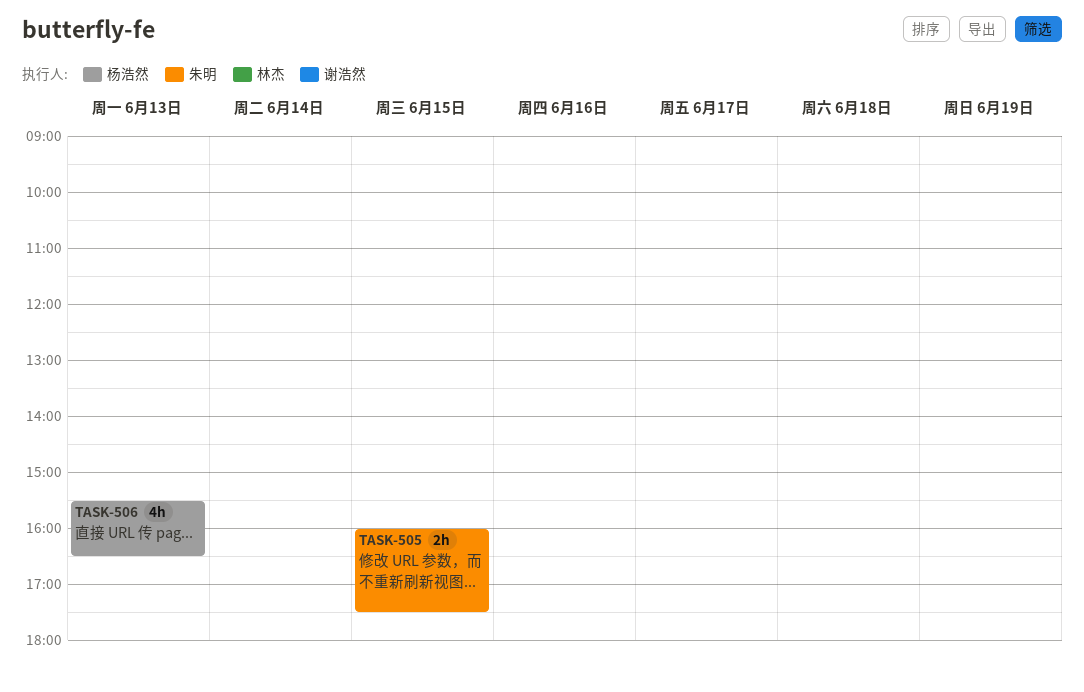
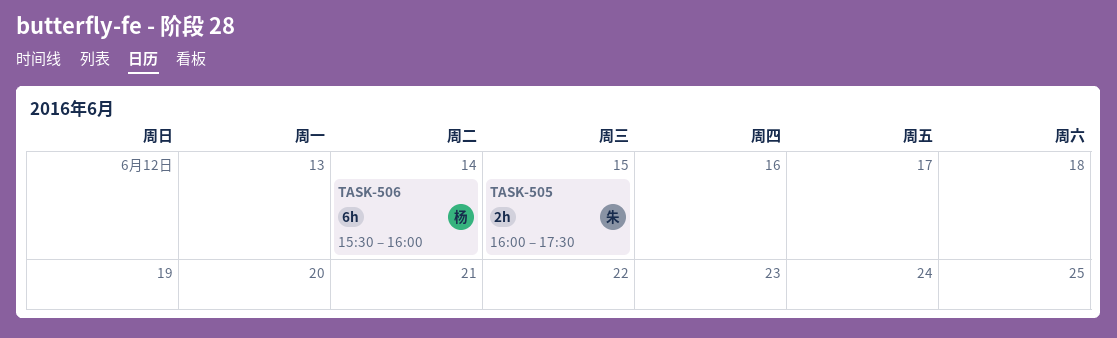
TASK-506, estimate: 4h -> 6h
TASK-506, day: Jun 13 -> Jun 14
TASK-506, ends: 16:30 -> 16:00

